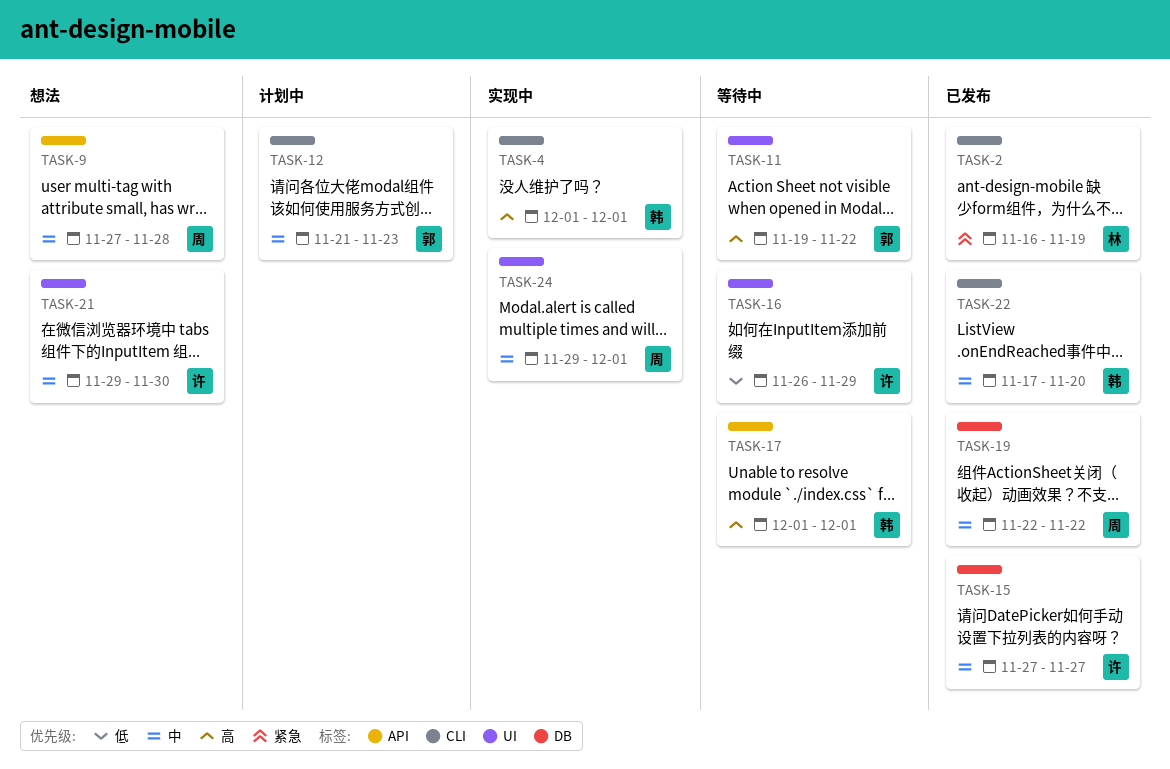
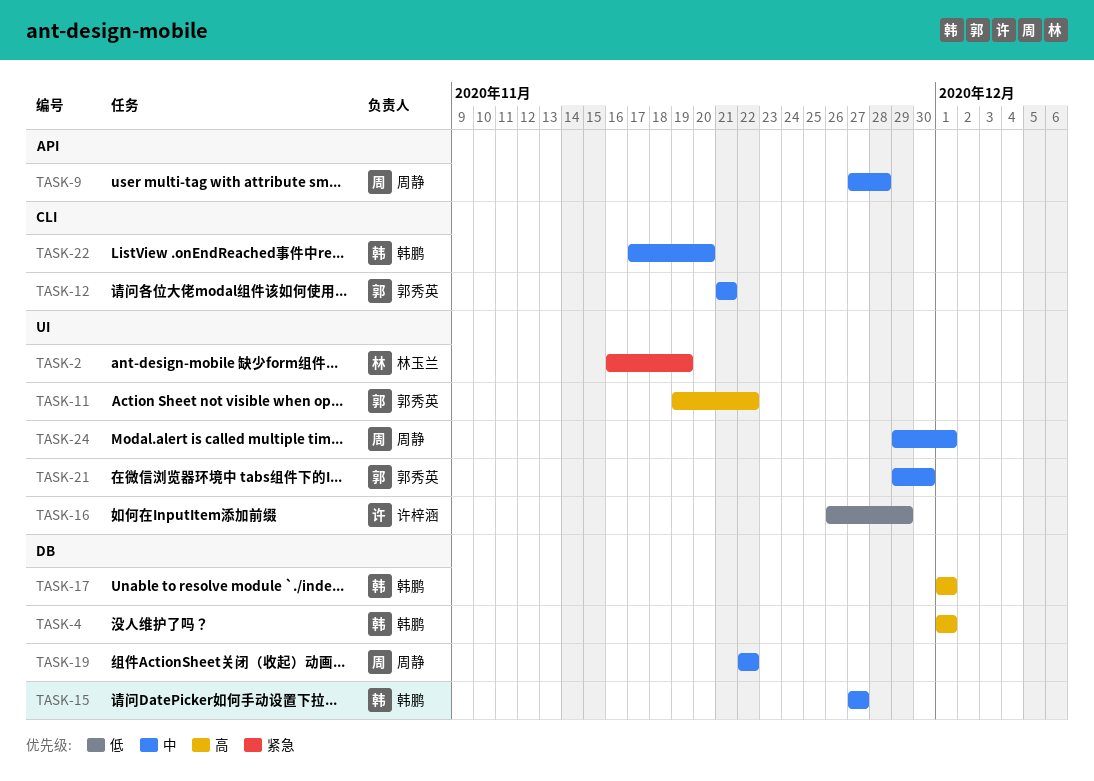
TASK-2, label: CLI -> UI
TASK-4, label: CLI -> DB
TASK-12, due: Nov 23 -> Nov 21
TASK-15, owner: 许梓涵 -> 韩鹏
TASK-17, label: API -> DB
TASK-21, owner: 许梓涵 -> 郭秀英

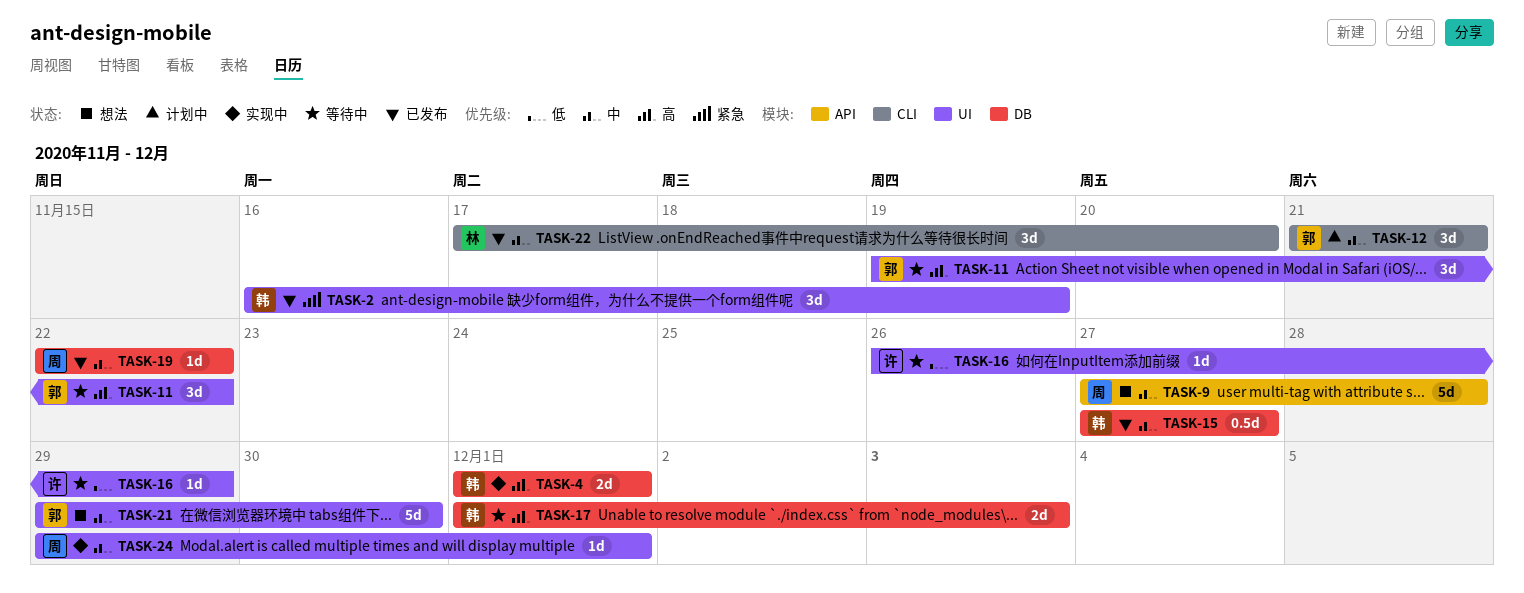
TASK-2, owner: 林玉兰 -> 韩鹏
TASK-17, due: Dec 1 -> Dec 3
TASK-22, owner: 韩鹏 -> 林玉兰

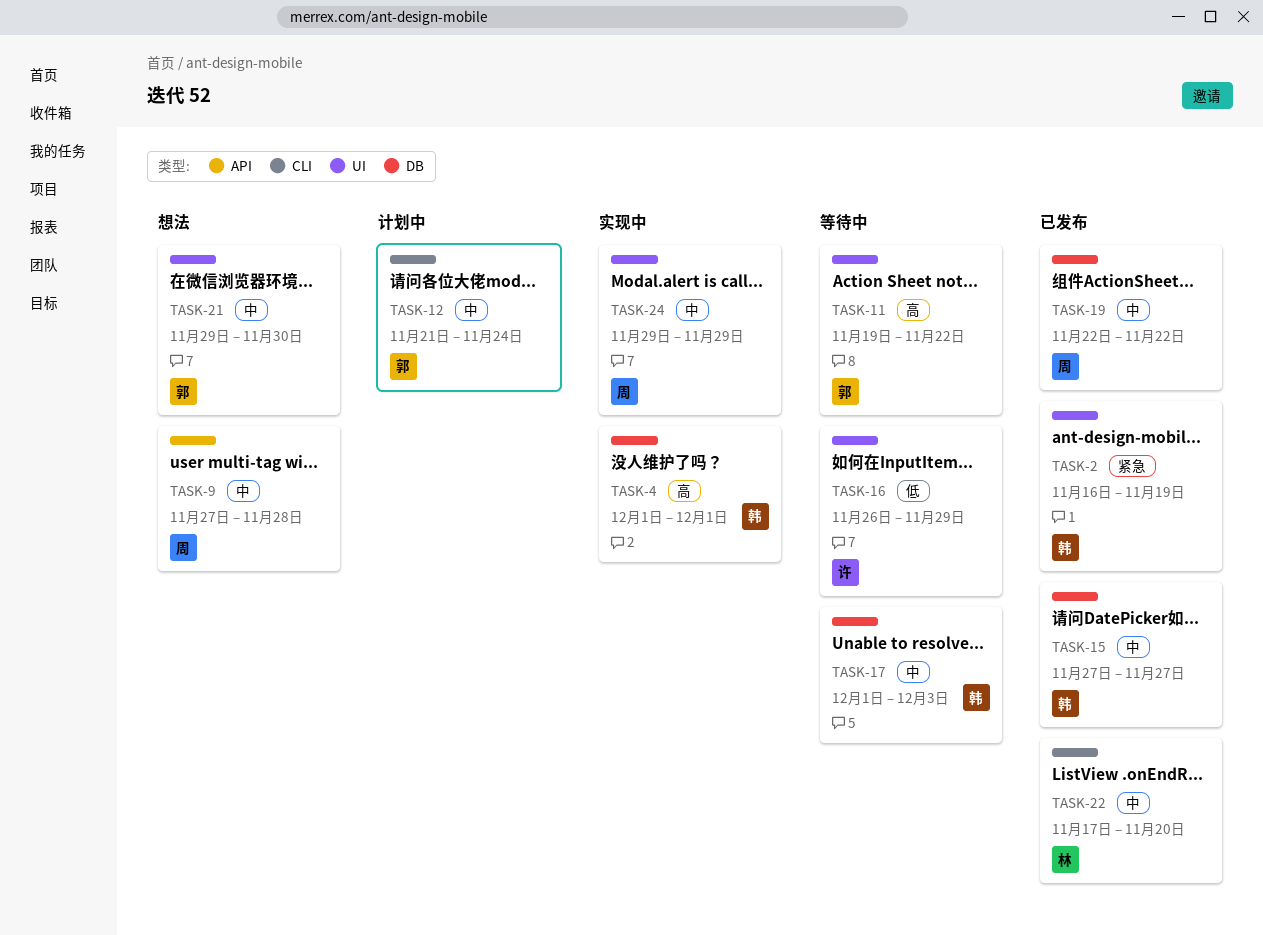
TASK-12, due: Nov 21 -> Nov 24
TASK-17, priority: 高 -> 中
TASK-24, due: Dec 1 -> Nov 29

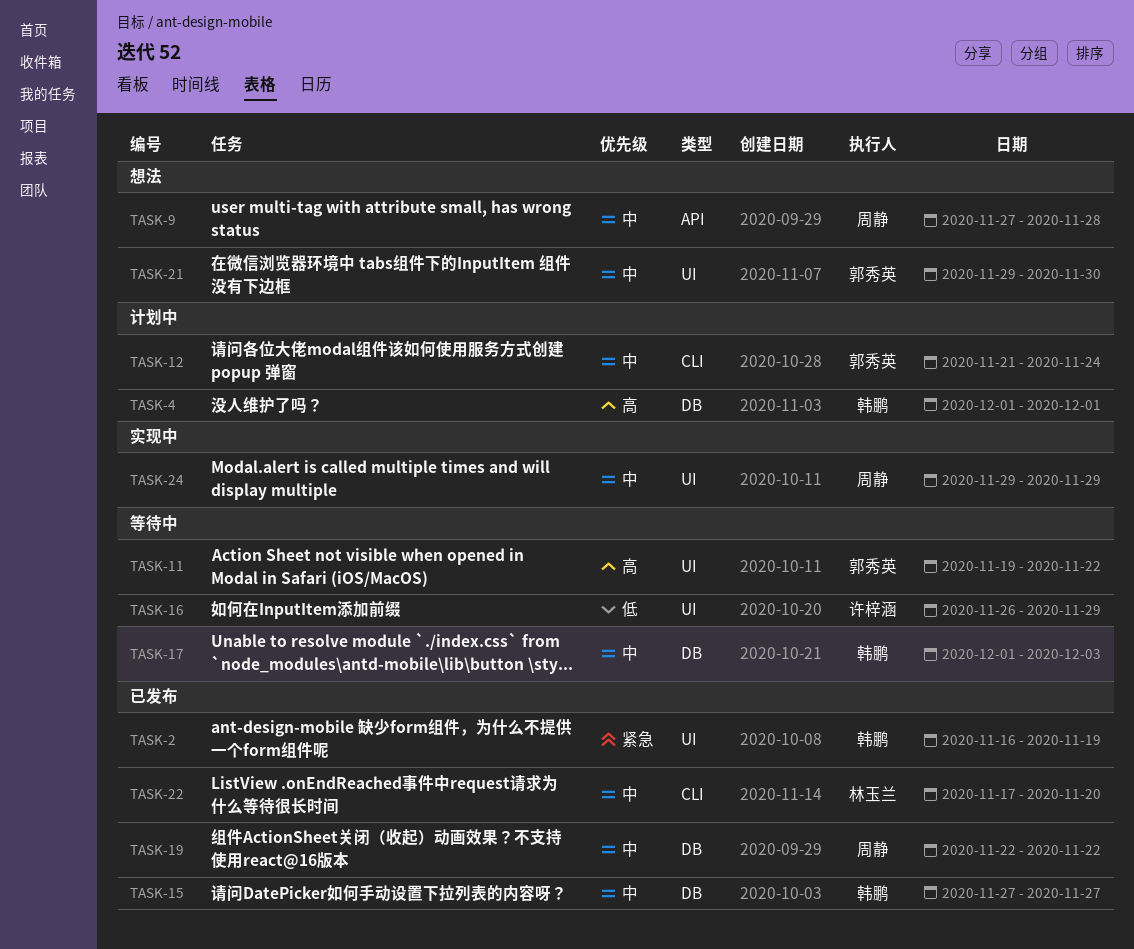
TASK-4, status: 实现中 -> 计划中

